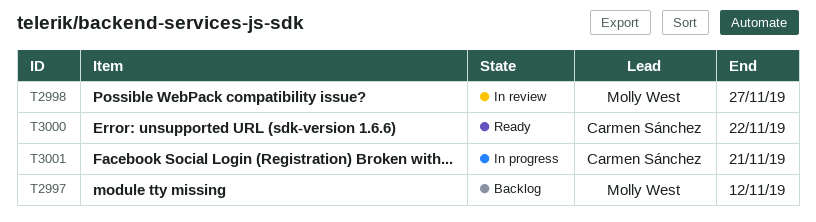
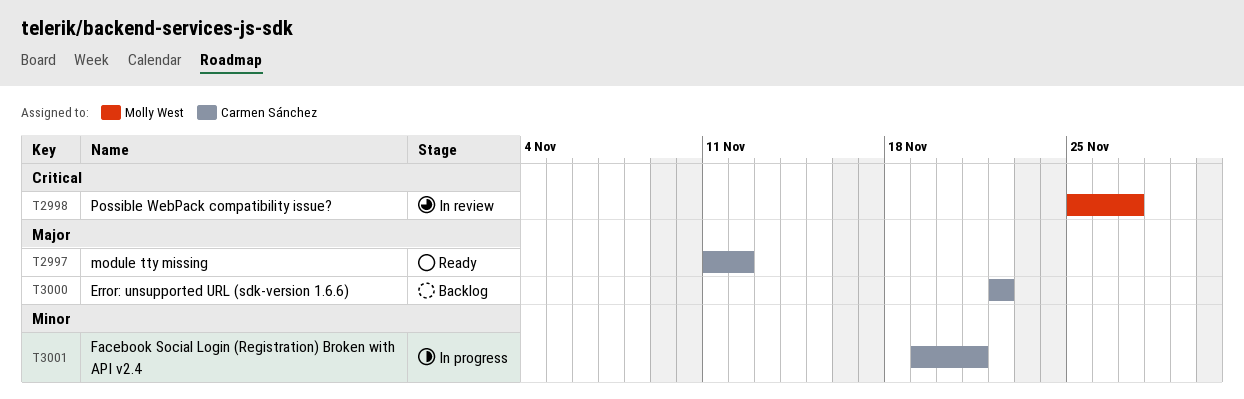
T2997, status: Backlog -> Ready
T2997, owner: Molly West -> Carmen Sánchez
T3000, status: Ready -> Backlog

